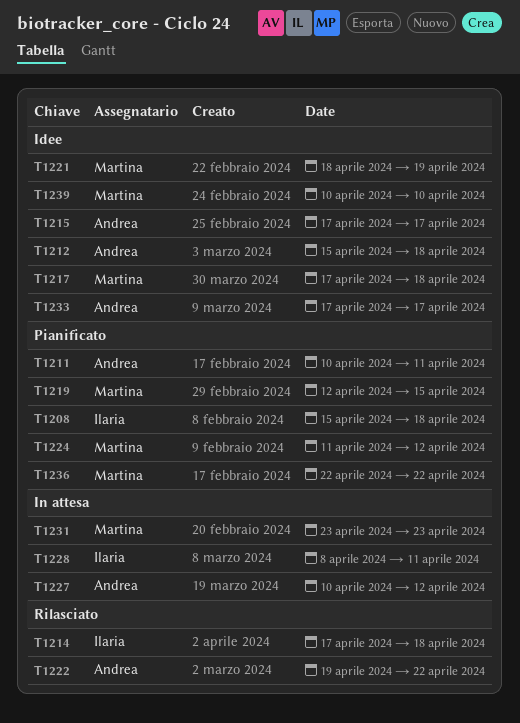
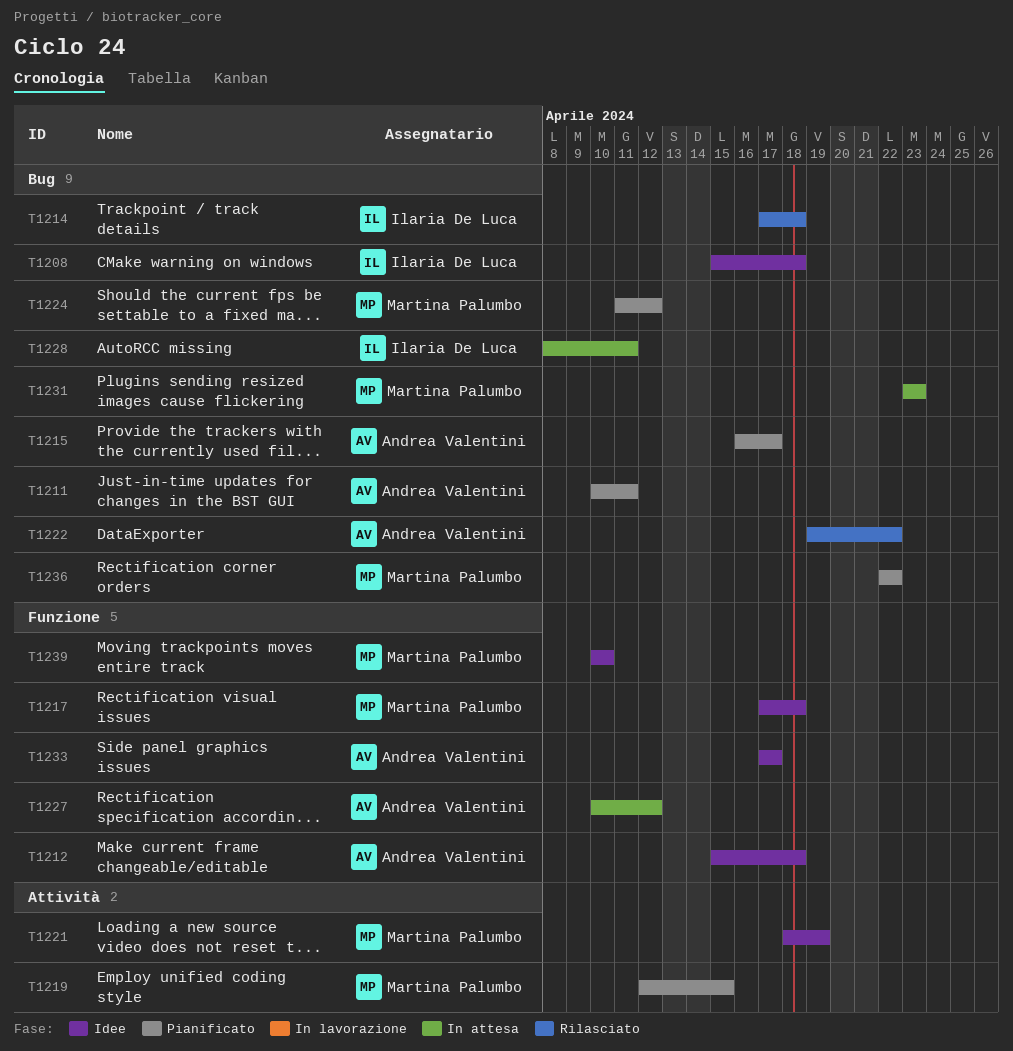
T1208, status: Pianificato -> Idee
T1215, status: Idee -> Pianificato
T1215, start: Apr 17 -> Apr 16

